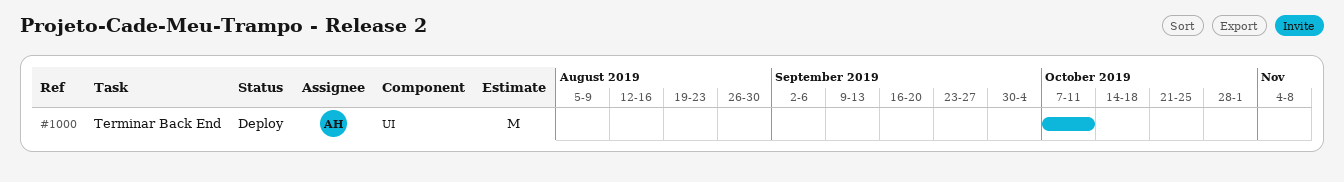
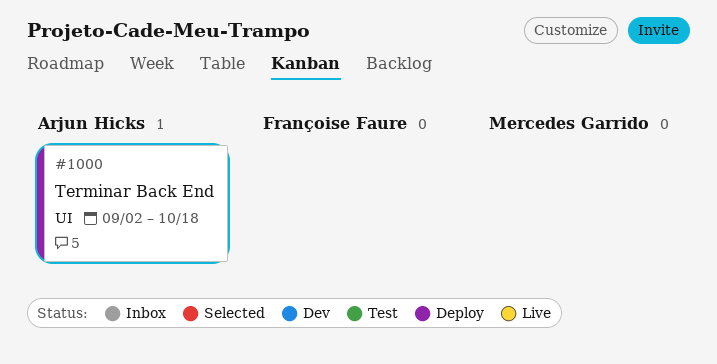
#1000, start: Oct 7 -> Sep 2
#1000, due: Oct 11 -> Oct 18

